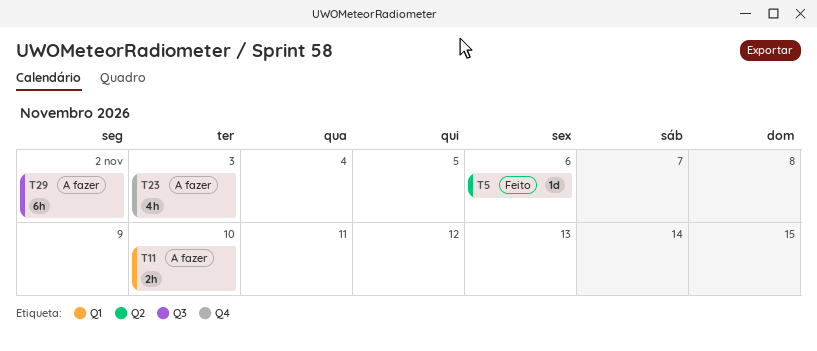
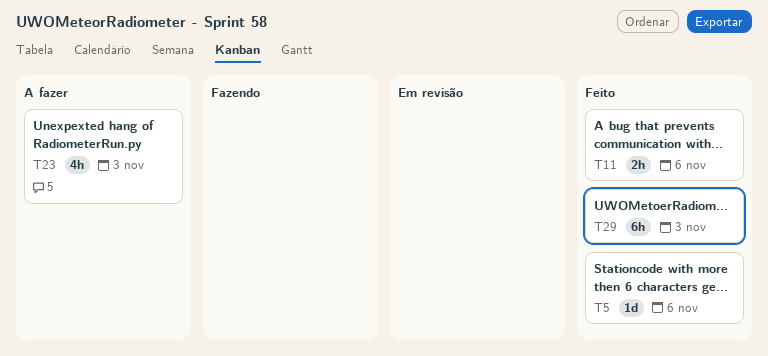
T11, status: A fazer -> Feito
T11, due: Nov 10 -> Nov 6
T29, status: A fazer -> Feito
T29, due: Nov 2 -> Nov 3

